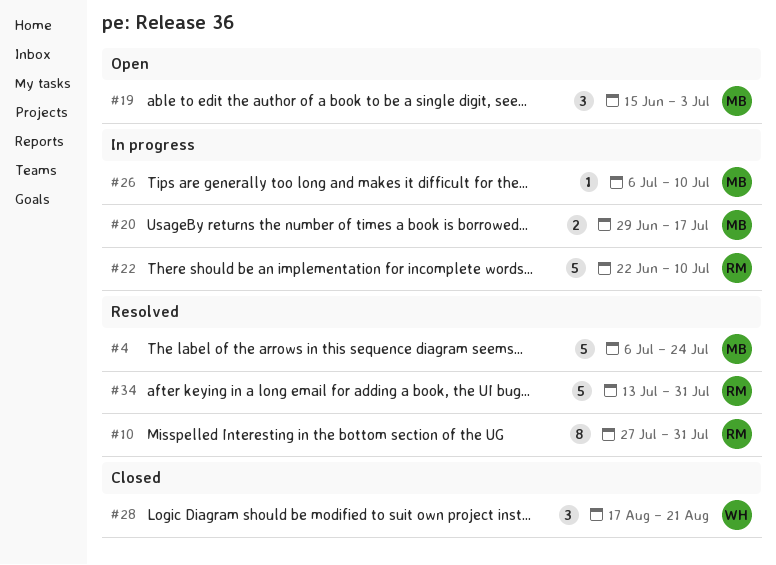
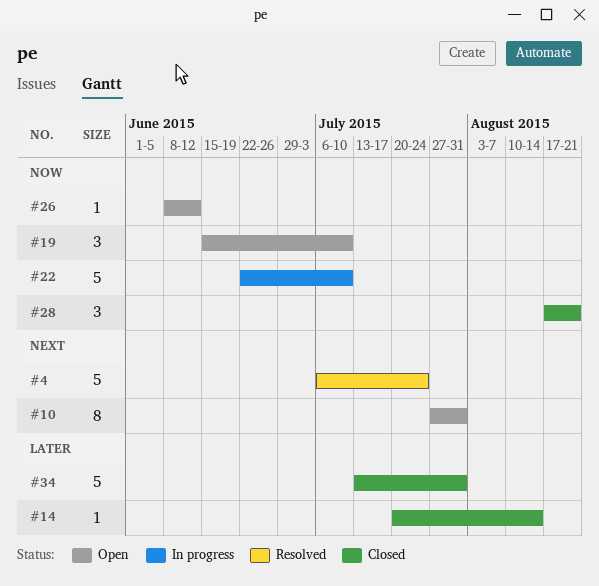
#10, status: Resolved -> Open
#14: none -> present
#19, due: Jul 3 -> Jul 10
#20: present -> none
#26, status: In progress -> Open
#26, start: Jul 6 -> Jun 8
#26, due: Jul 10 -> Jun 12
#34, status: Resolved -> Closed

